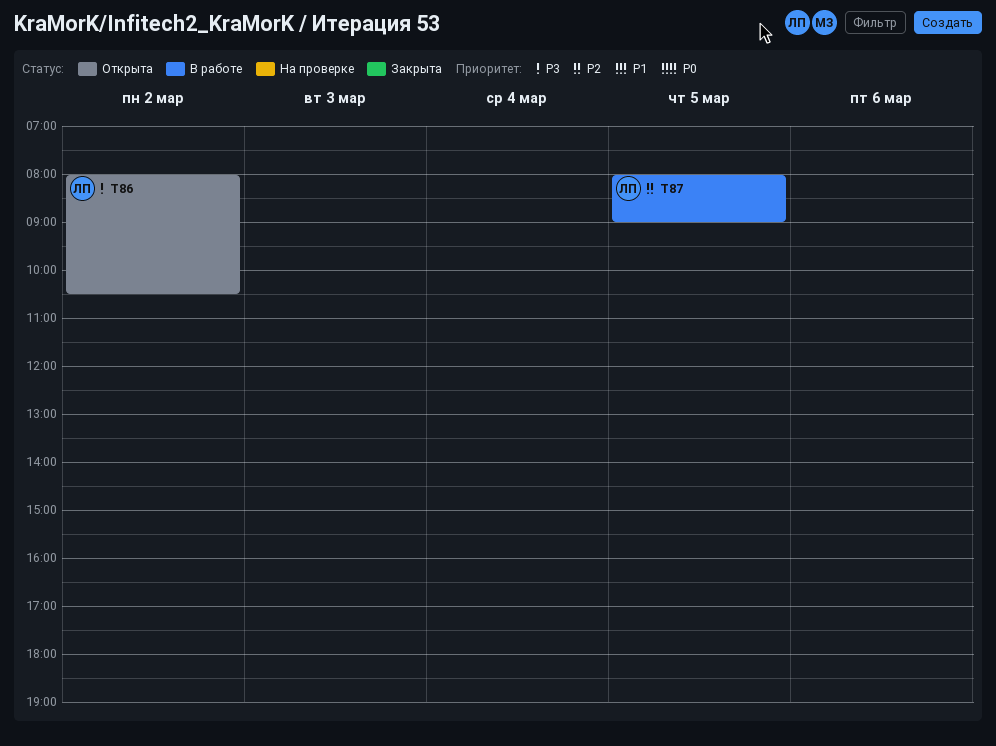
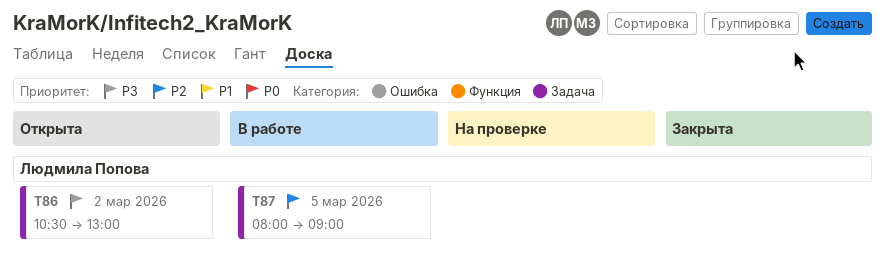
T86, begins: 08:00 -> 10:30
T86, ends: 10:30 -> 13:00

